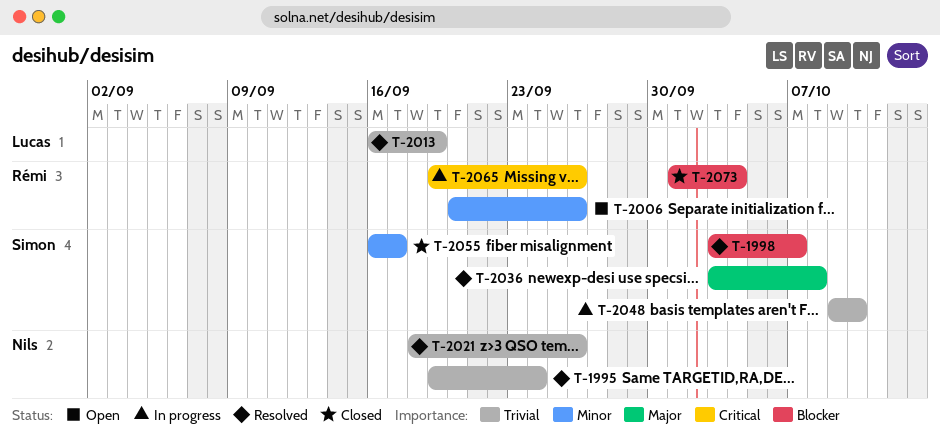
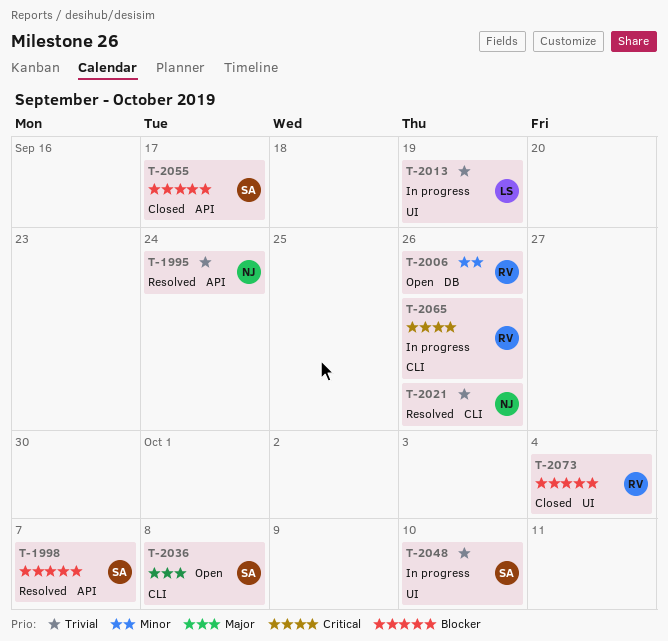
T-2013, status: Resolved -> In progress
T-2036, status: Resolved -> Open
T-2055, priority: Minor -> Blocker

